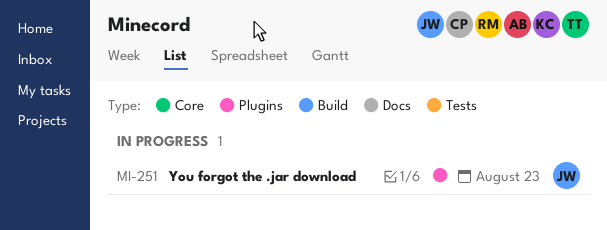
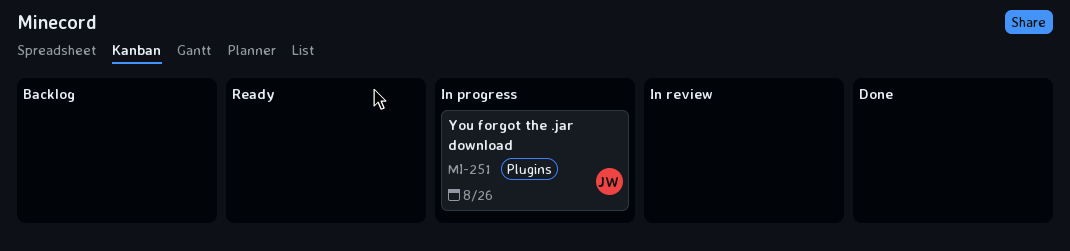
MI-251, due: Aug 23 -> Aug 26

